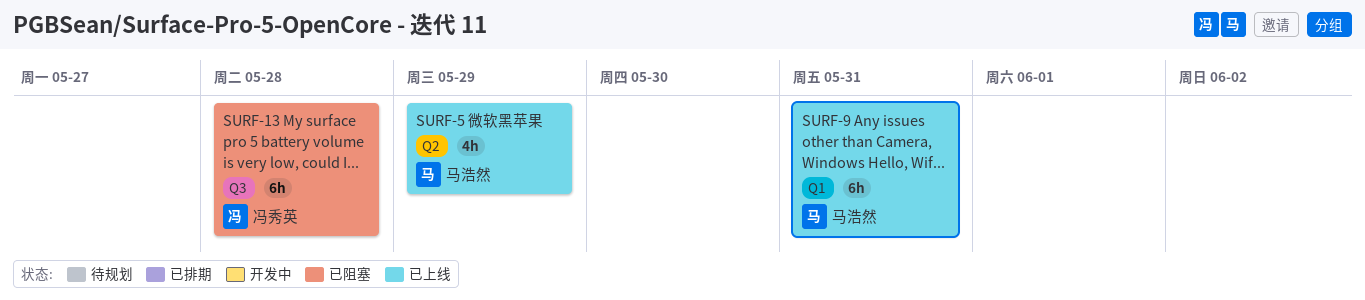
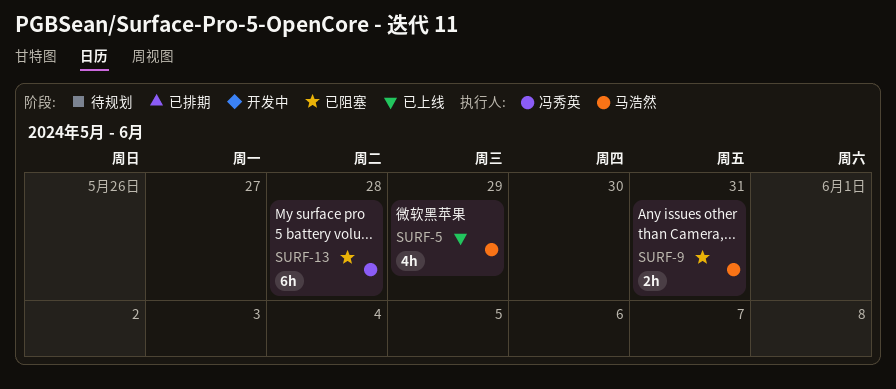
SURF-9, status: 已上线 -> 已阻塞
SURF-9, estimate: 6h -> 2h

